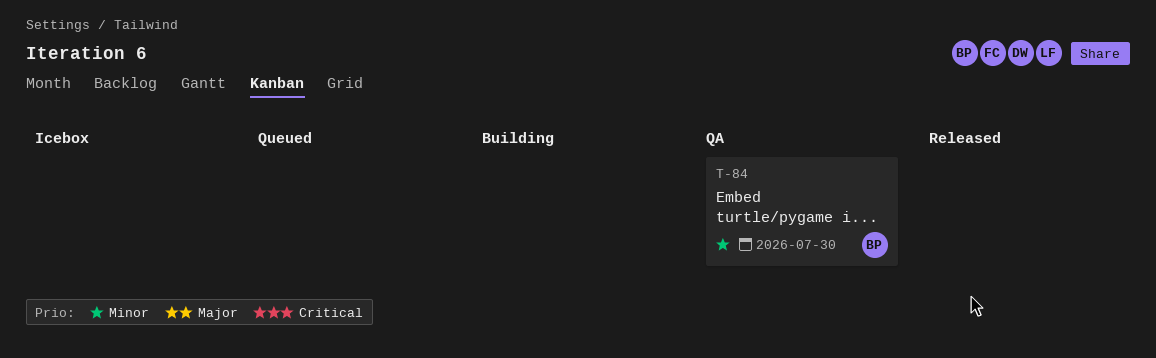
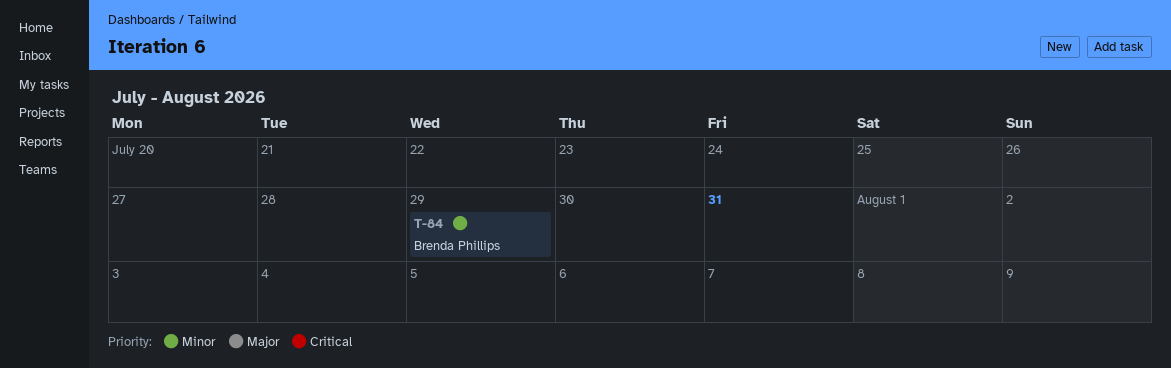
T-84, due: Jul 30 -> Jul 29

